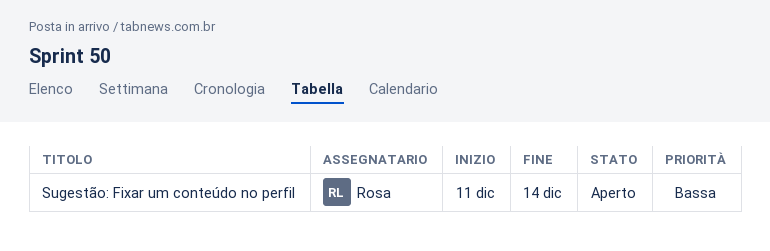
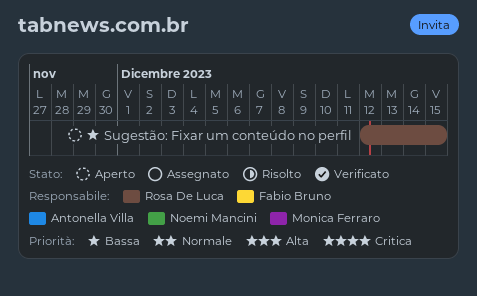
Sugestão: Fixar um conteúdo no perfil, start: Dec 11 -> Dec 12
Sugestão: Fixar um conteúdo no perfil, due: Dec 14 -> Dec 15

